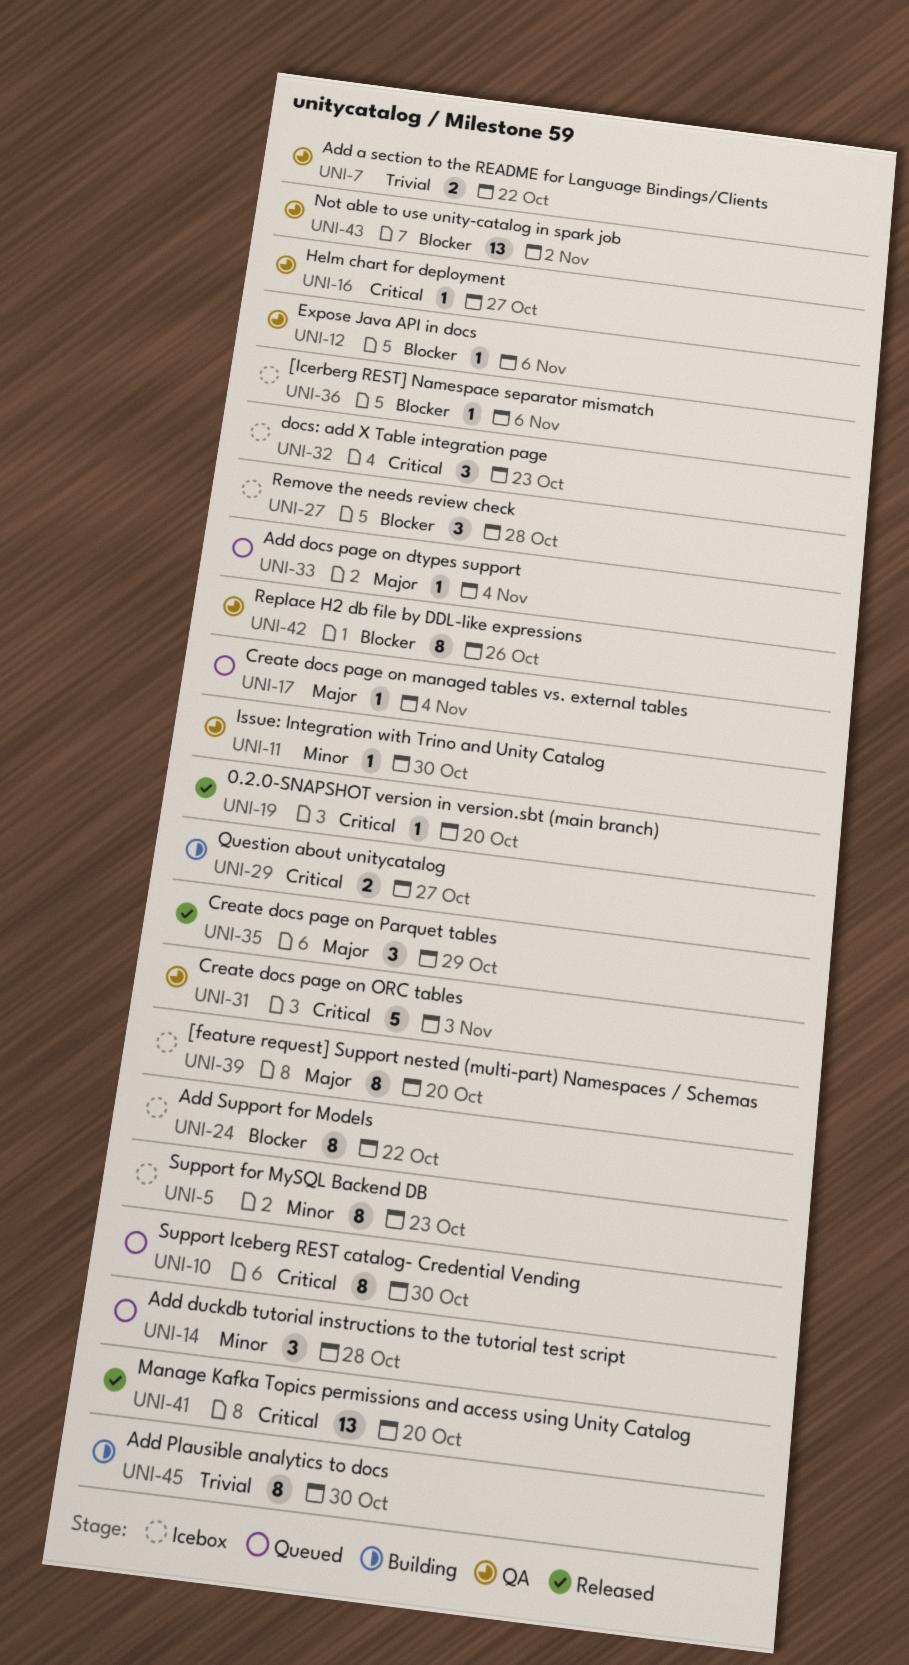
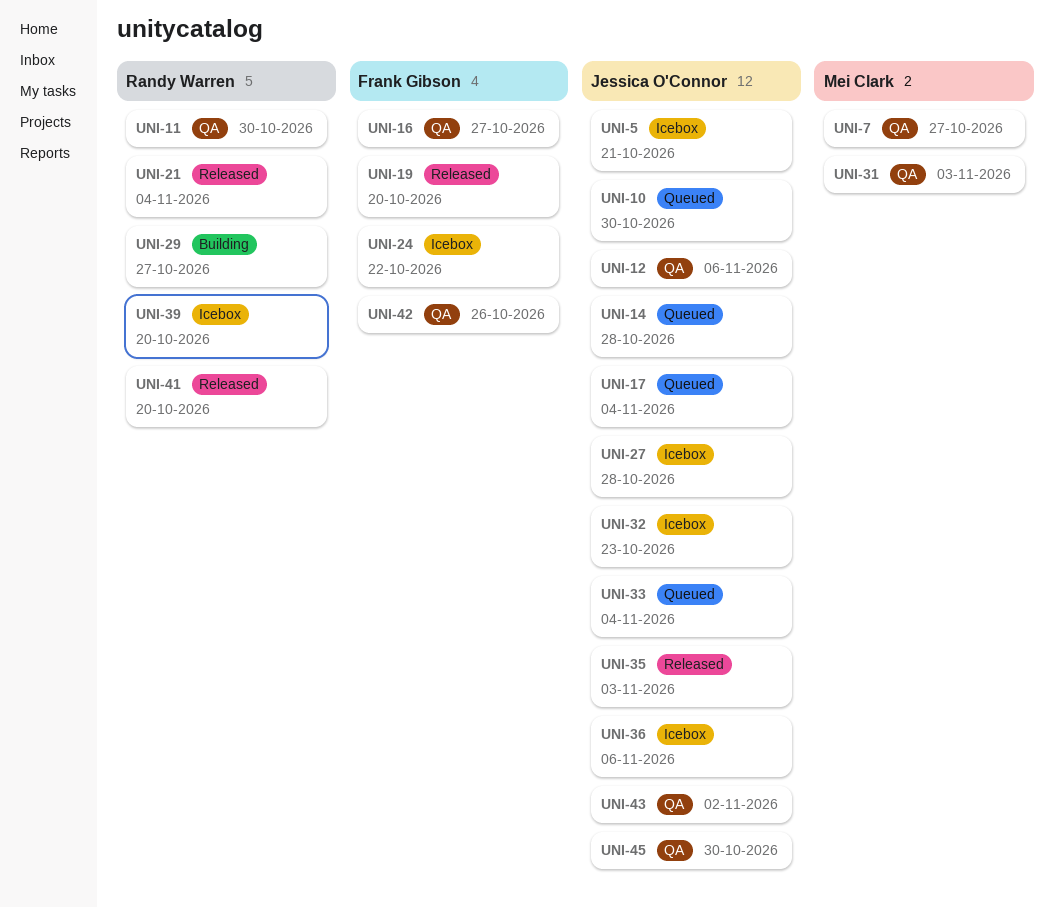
UNI-5, due: Oct 23 -> Oct 21
UNI-7, due: Oct 22 -> Oct 27
UNI-21: none -> present
UNI-35, due: Oct 29 -> Nov 3
UNI-45, status: Building -> QA

